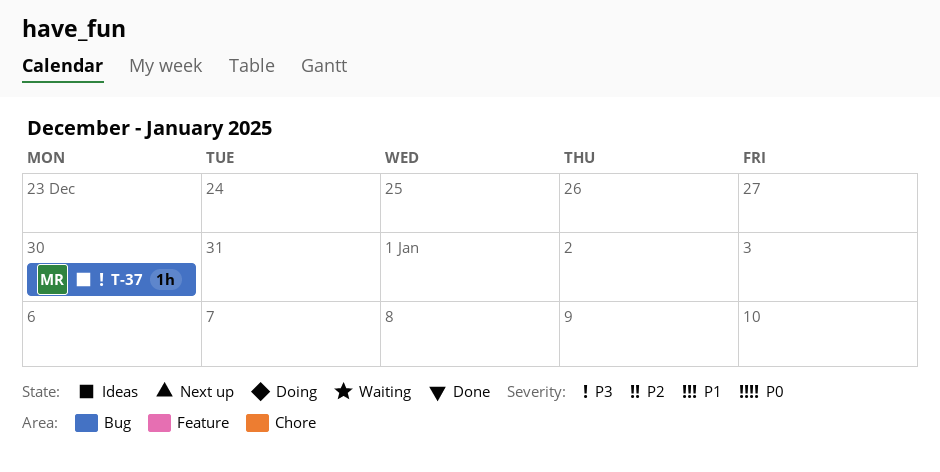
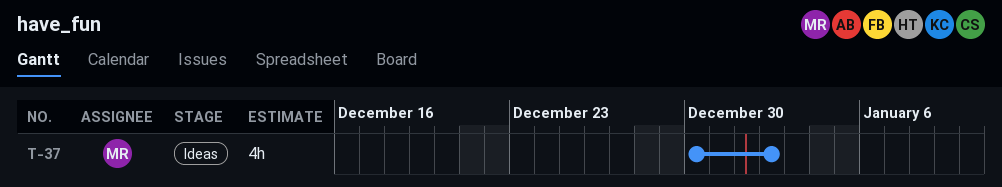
T-37, estimate: 1h -> 4h
T-37, due: Dec 30 -> Jan 2

